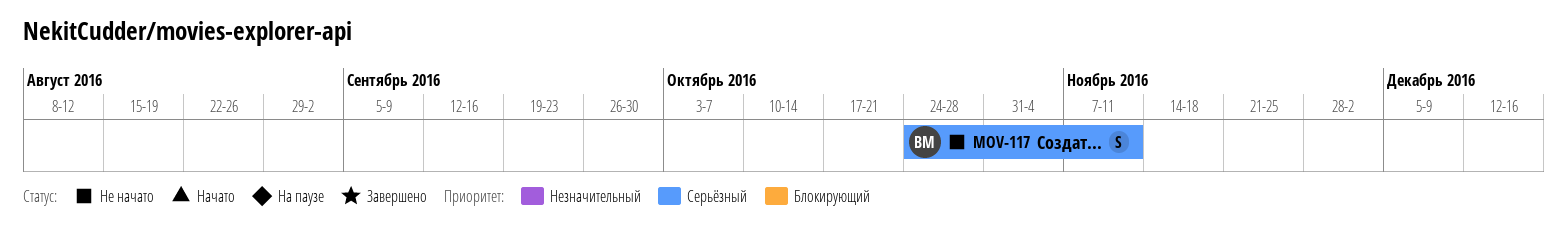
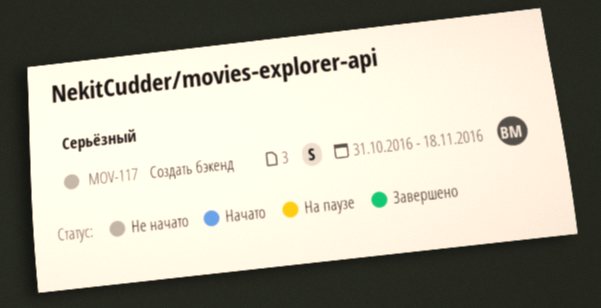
MOV-117, start: Oct 24 -> Oct 31
MOV-117, due: Nov 11 -> Nov 18

